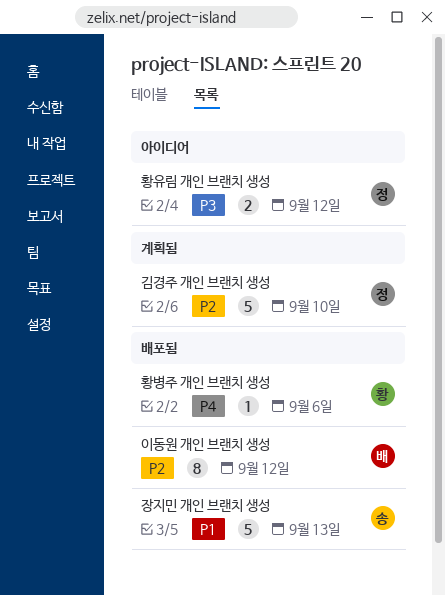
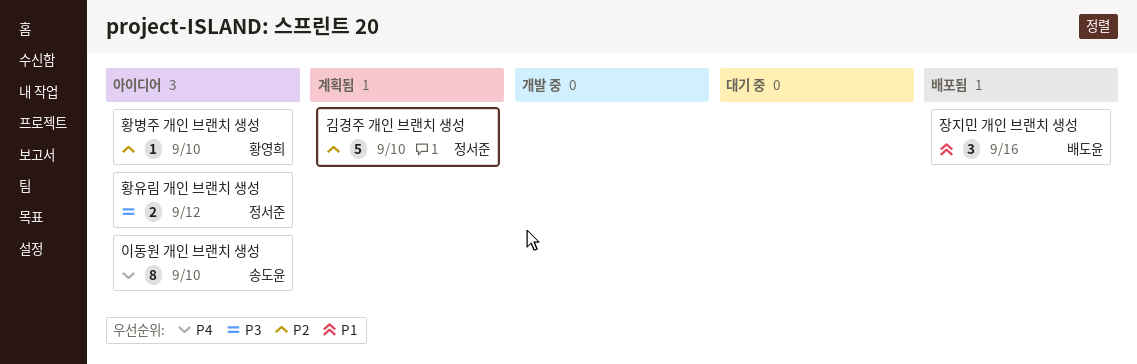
이동원 개인 브랜치 생성, status: 배포됨 -> 아이디어
이동원 개인 브랜치 생성, owner: 배도윤 -> 송도윤
이동원 개인 브랜치 생성, priority: P2 -> P4
이동원 개인 브랜치 생성, due: Sep 12 -> Sep 10
장지민 개인 브랜치 생성, owner: 송도윤 -> 배도윤
장지민 개인 브랜치 생성, estimate: 5 -> 3
장지민 개인 브랜치 생성, due: Sep 13 -> Sep 16
황병주 개인 브랜치 생성, status: 배포됨 -> 아이디어
황병주 개인 브랜치 생성, priority: P4 -> P2
황병주 개인 브랜치 생성, due: Sep 6 -> Sep 10

